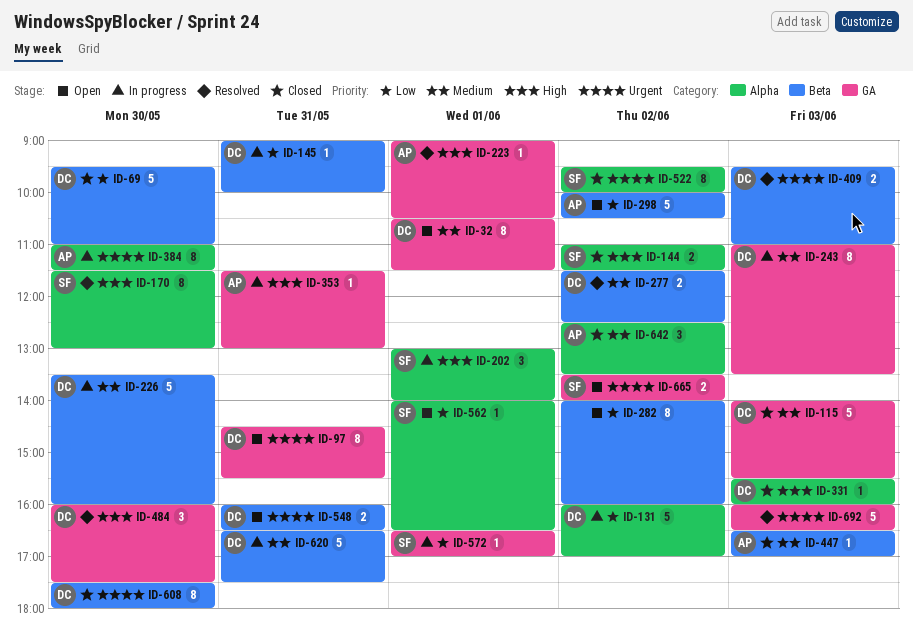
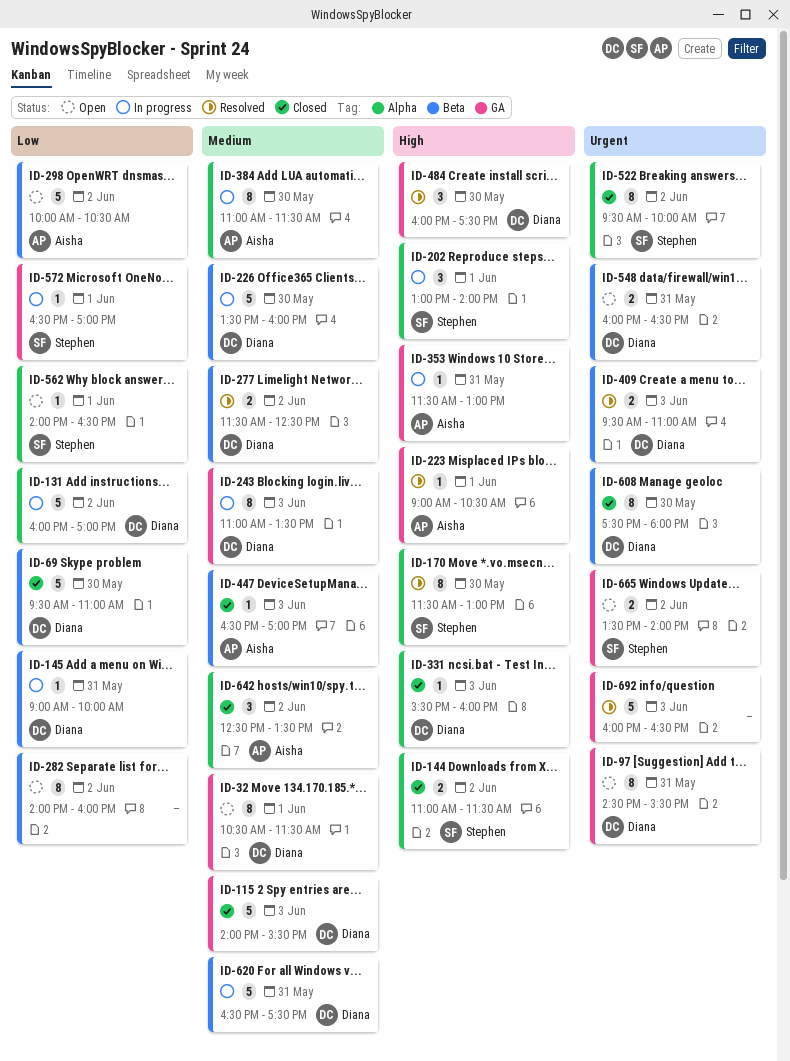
ID-384, priority: Urgent -> Medium

